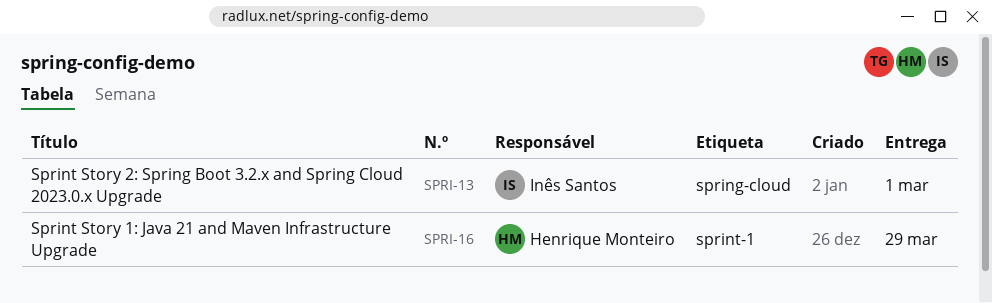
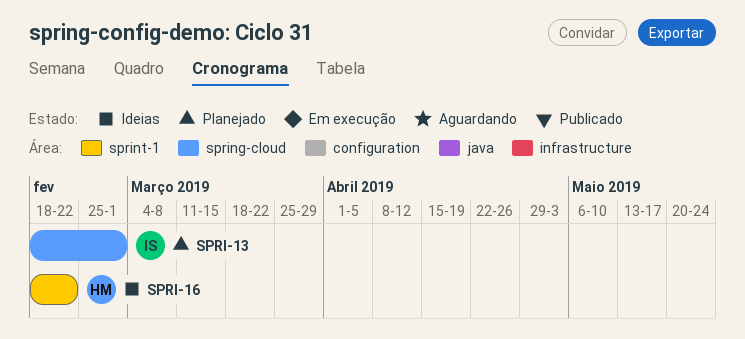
SPRI-16, due: Mar 29 -> Feb 22

